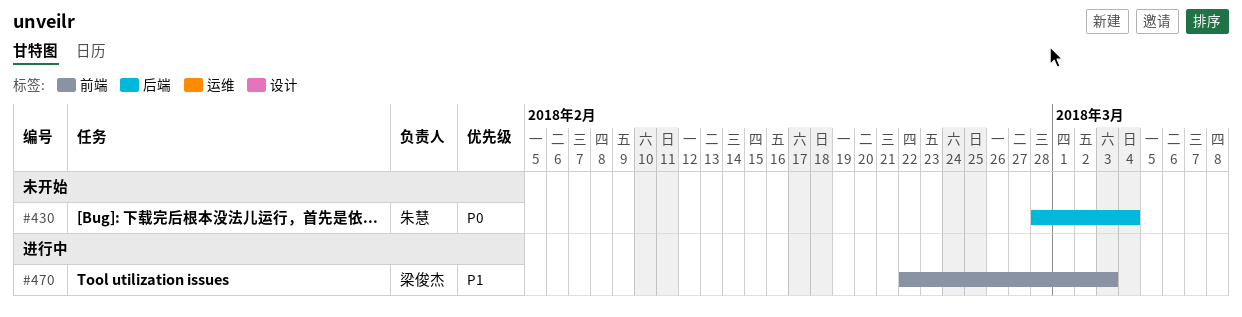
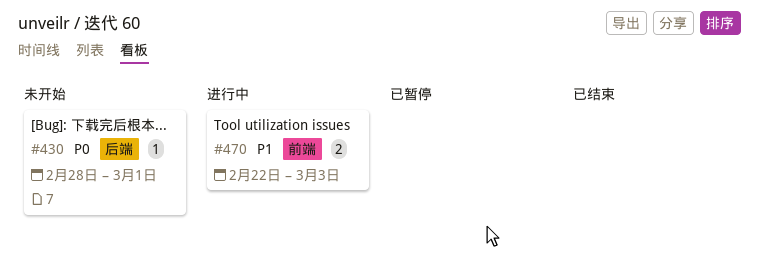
#430, due: Mar 4 -> Mar 1

